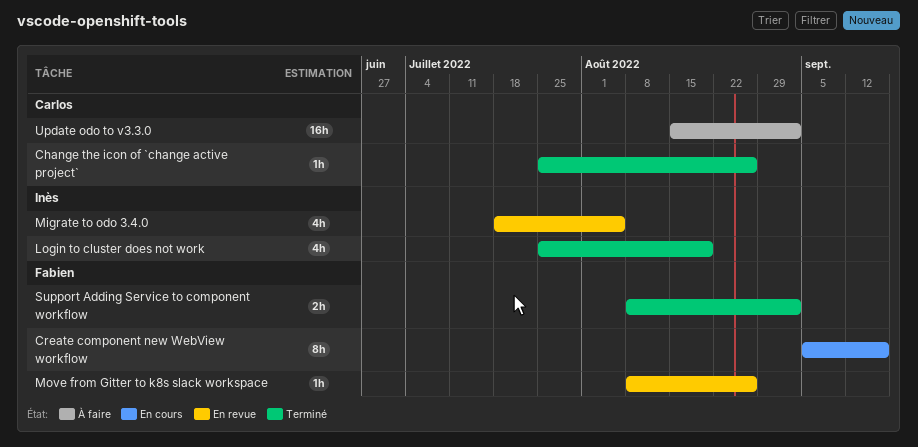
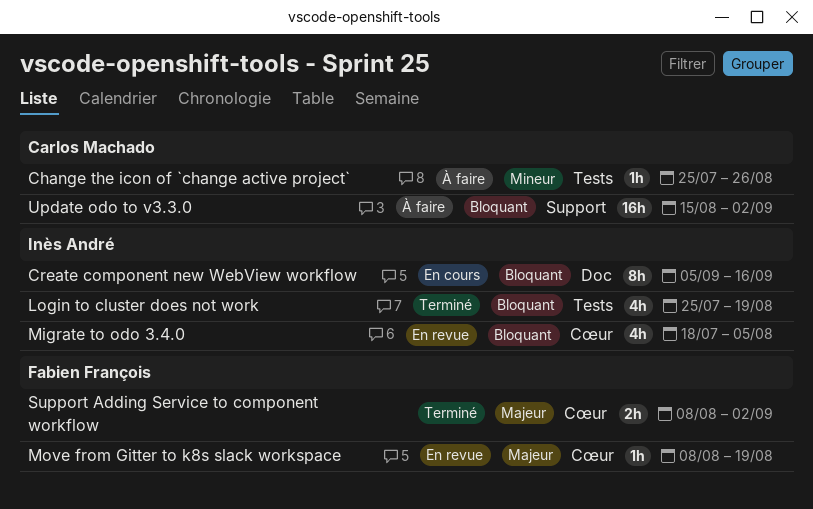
Change the icon of `change active project`, status: Terminé -> À faire
Create component new WebView workflow, owner: Fabien François -> Inès André
Move from Gitter to k8s slack workspace, due: Aug 26 -> Aug 19

